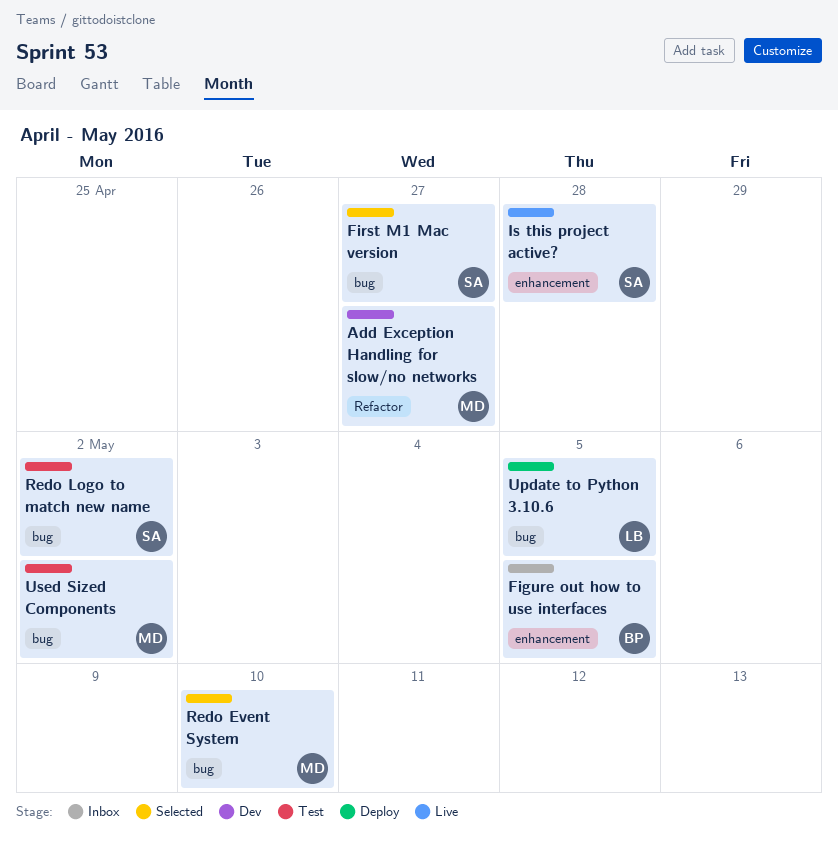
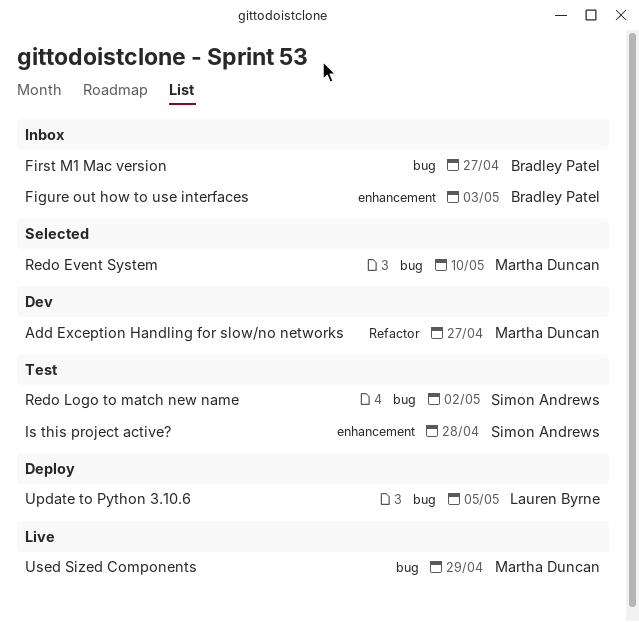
Figure out how to use interfaces, due: May 5 -> May 3
First M1 Mac version, status: Selected -> Inbox
First M1 Mac version, owner: Simon Andrews -> Bradley Patel
Is this project active?, status: Live -> Test
Used Sized Components, status: Test -> Live
Used Sized Components, due: May 2 -> Apr 29

